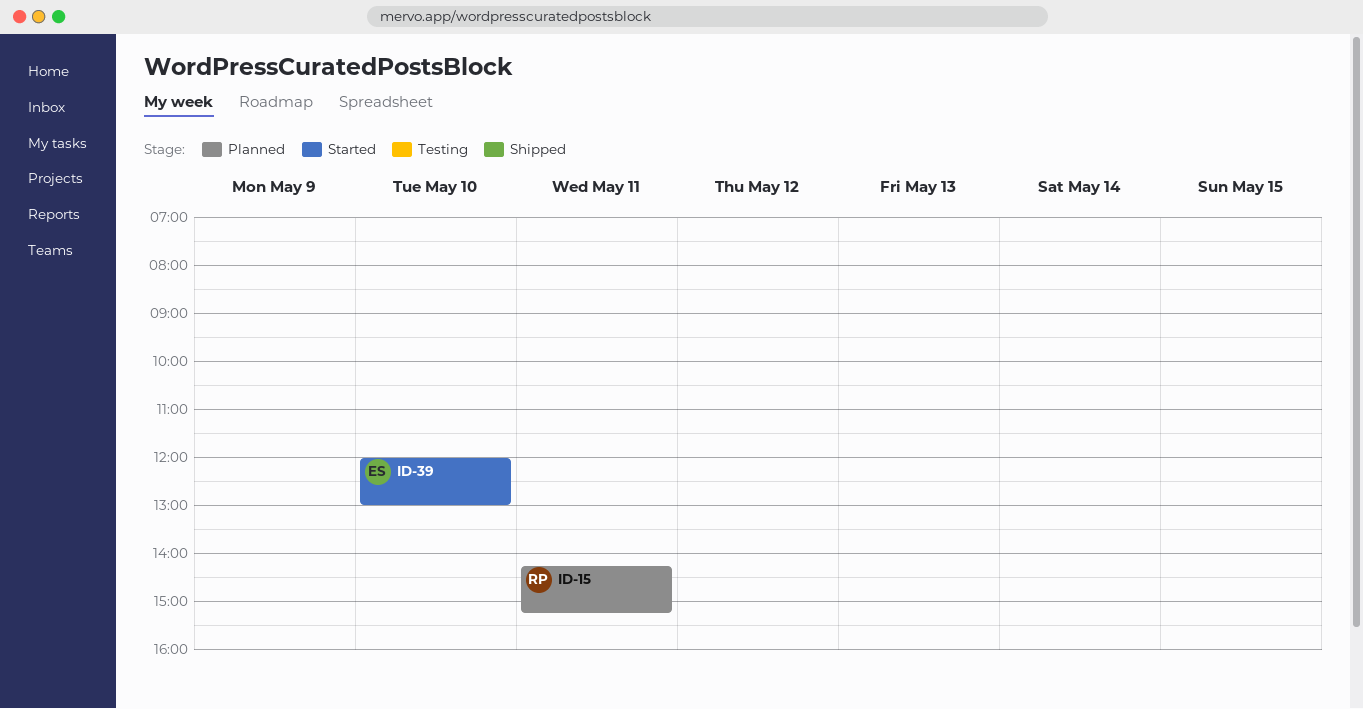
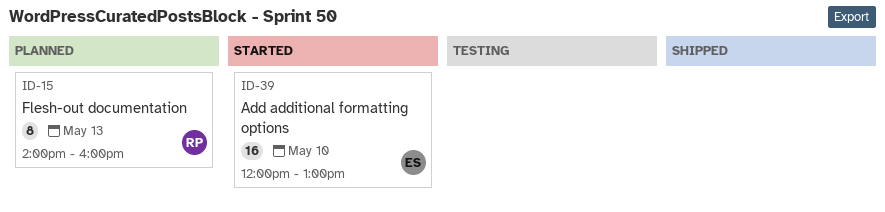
ID-15, day: May 11 -> May 13
ID-15, begins: 14:15 -> 14:00
ID-15, ends: 15:15 -> 16:00

